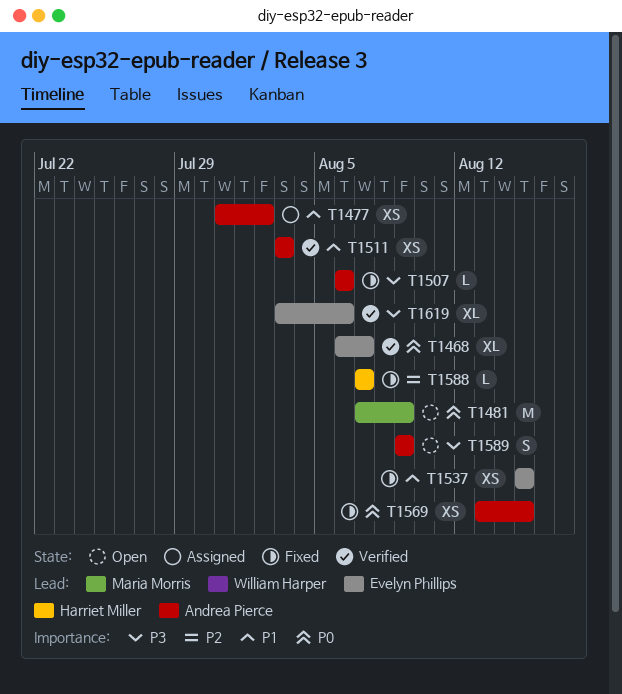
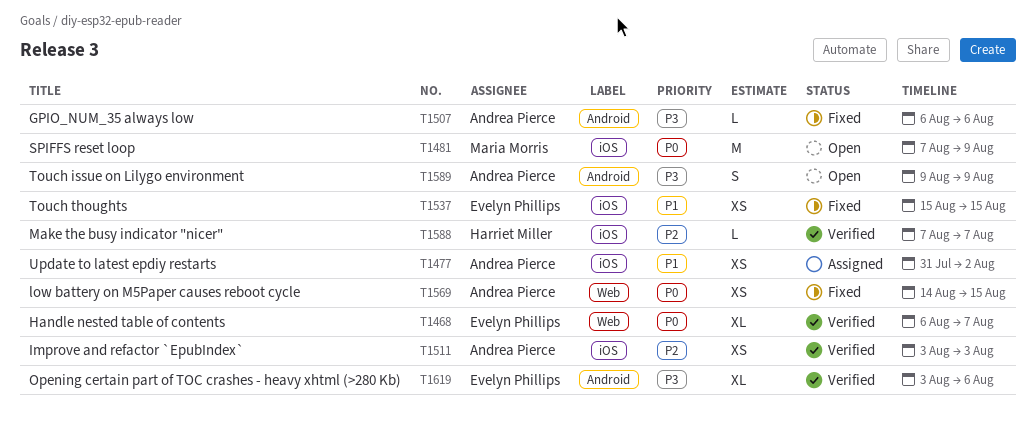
T1511, priority: P1 -> P2
T1569, start: Aug 13 -> Aug 14
T1588, status: Fixed -> Verified

